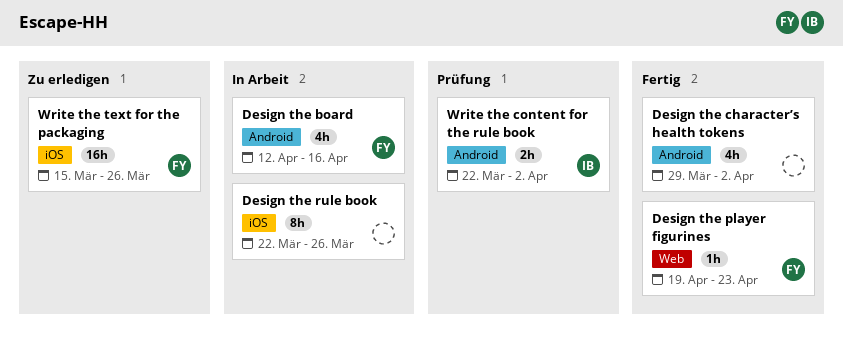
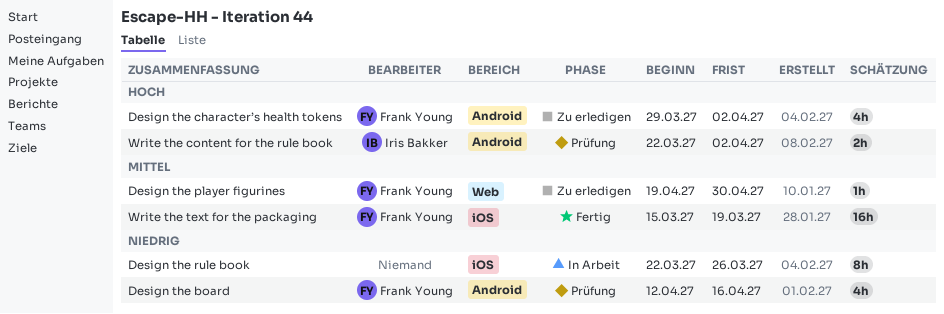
Design the board, status: In Arbeit -> Prüfung
Design the character’s health tokens, status: Fertig -> Zu erledigen
Design the character’s health tokens, owner: none -> Frank Young
Design the player figurines, status: Fertig -> Zu erledigen
Design the player figurines, due: Apr 23 -> Apr 30
Write the text for the packaging, status: Zu erledigen -> Fertig
Write the text for the packaging, due: Mar 26 -> Mar 19

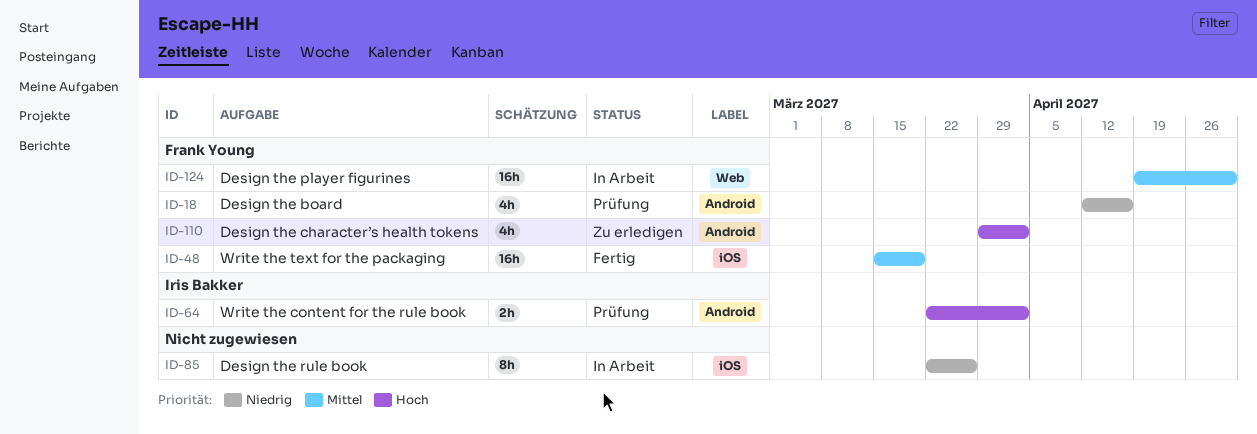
Design the player figurines, status: Zu erledigen -> In Arbeit
Design the player figurines, estimate: 1h -> 16h

